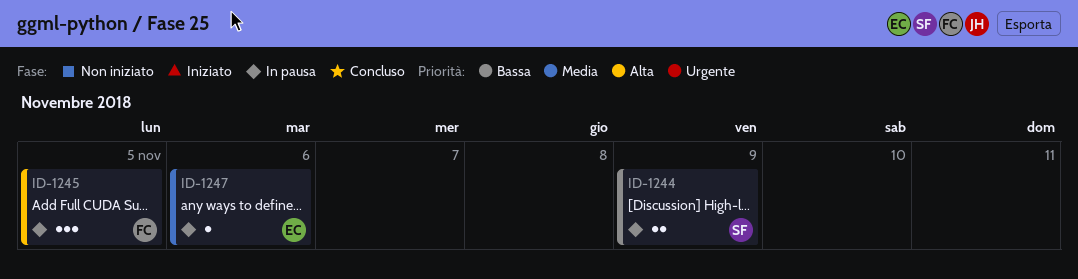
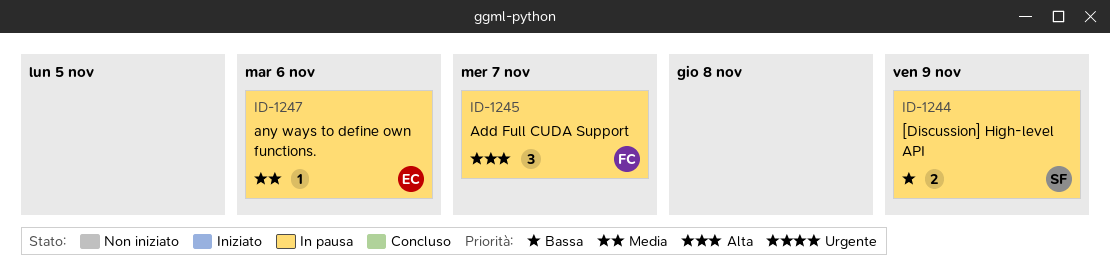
ID-1245, due: Nov 5 -> Nov 7

